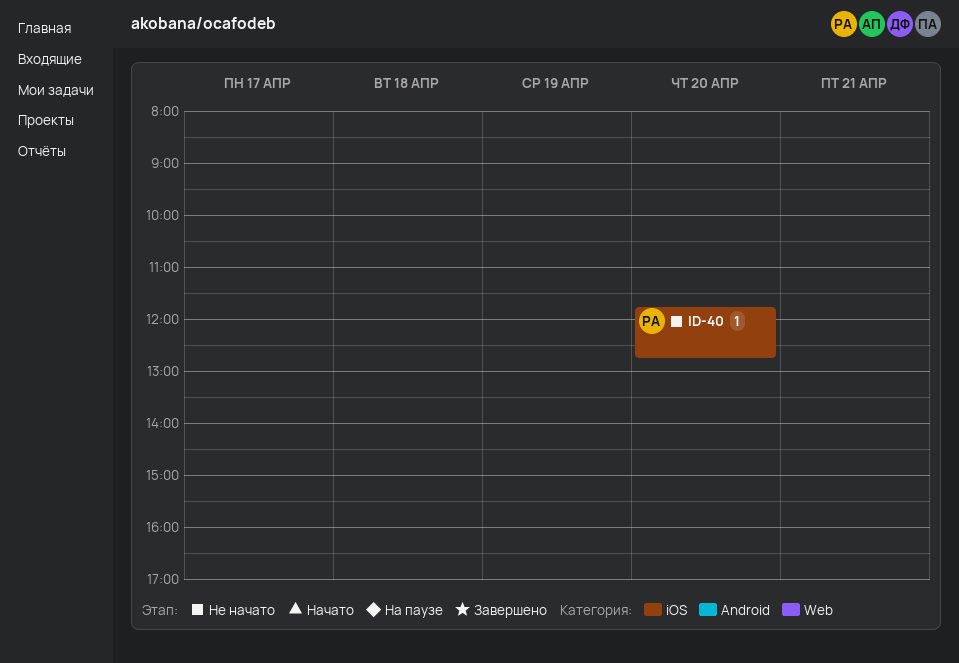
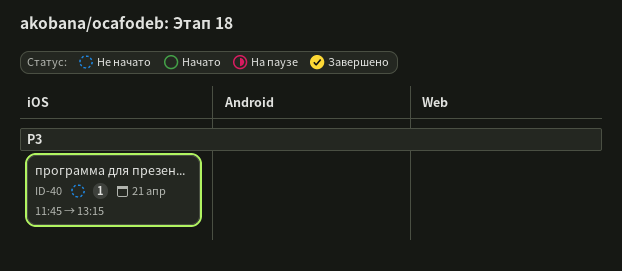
ID-40, day: Apr 20 -> Apr 21
ID-40, ends: 12:45 -> 13:15

